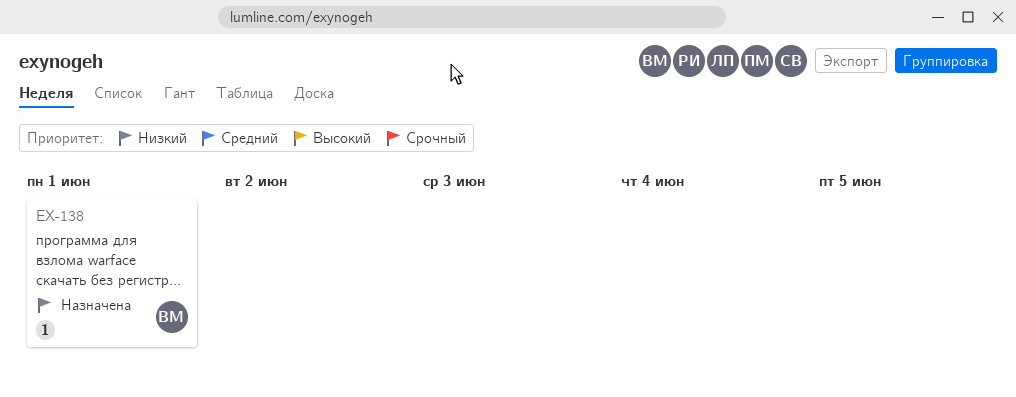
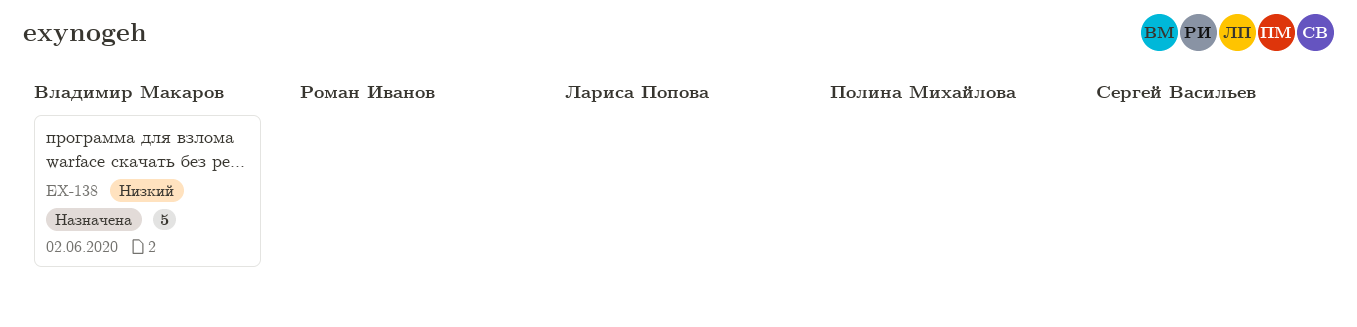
EX-138, estimate: 1 -> 5
EX-138, due: Jun 1 -> Jun 2

